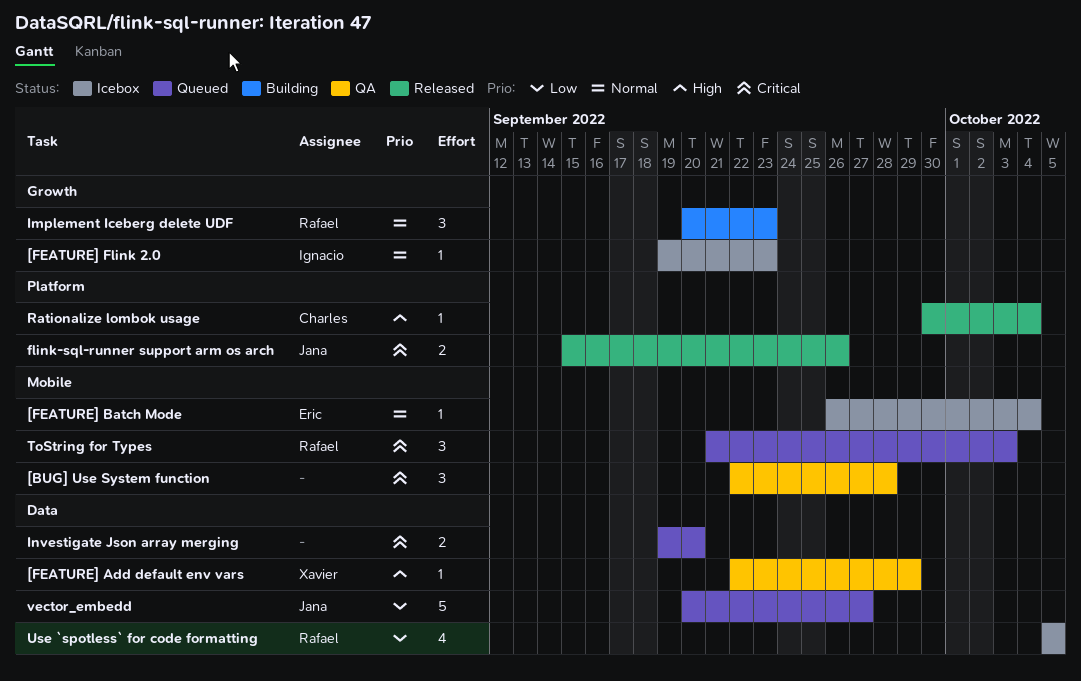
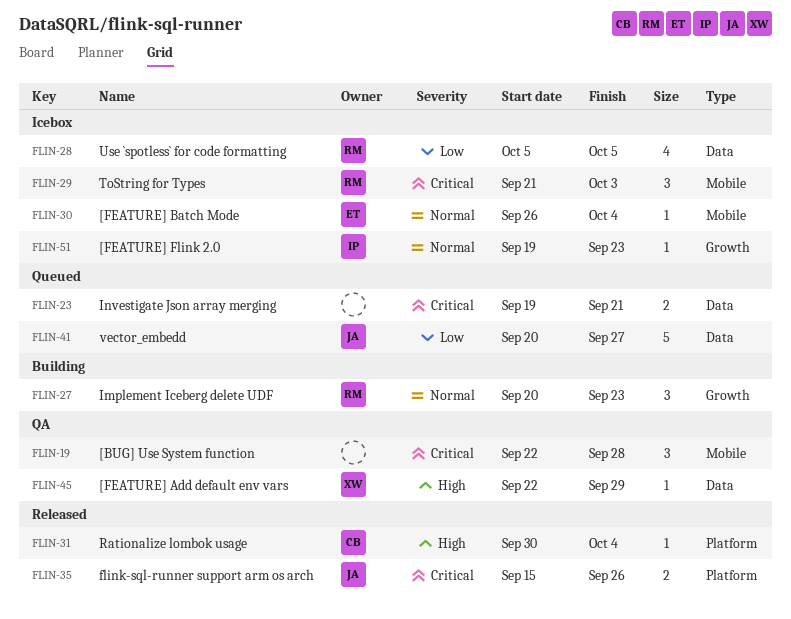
Investigate Json array merging, due: Sep 20 -> Sep 21
ToString for Types, status: Queued -> Icebox

